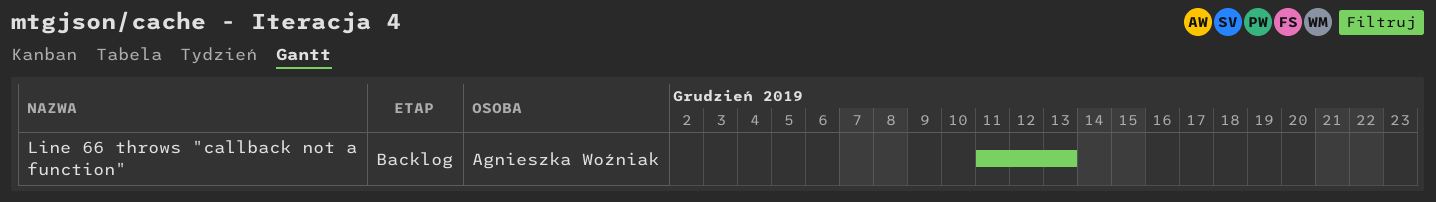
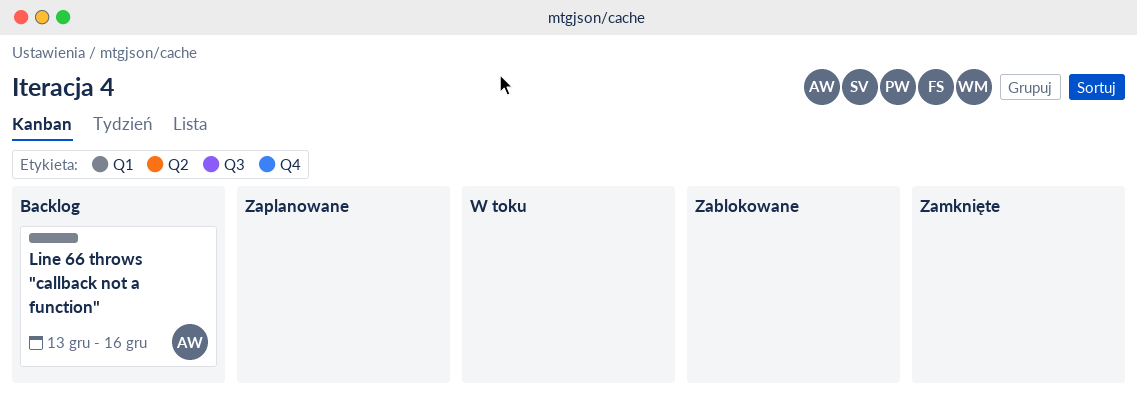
Line 66 throws "callback not a function", start: Dec 11 -> Dec 13
Line 66 throws "callback not a function", due: Dec 13 -> Dec 16

